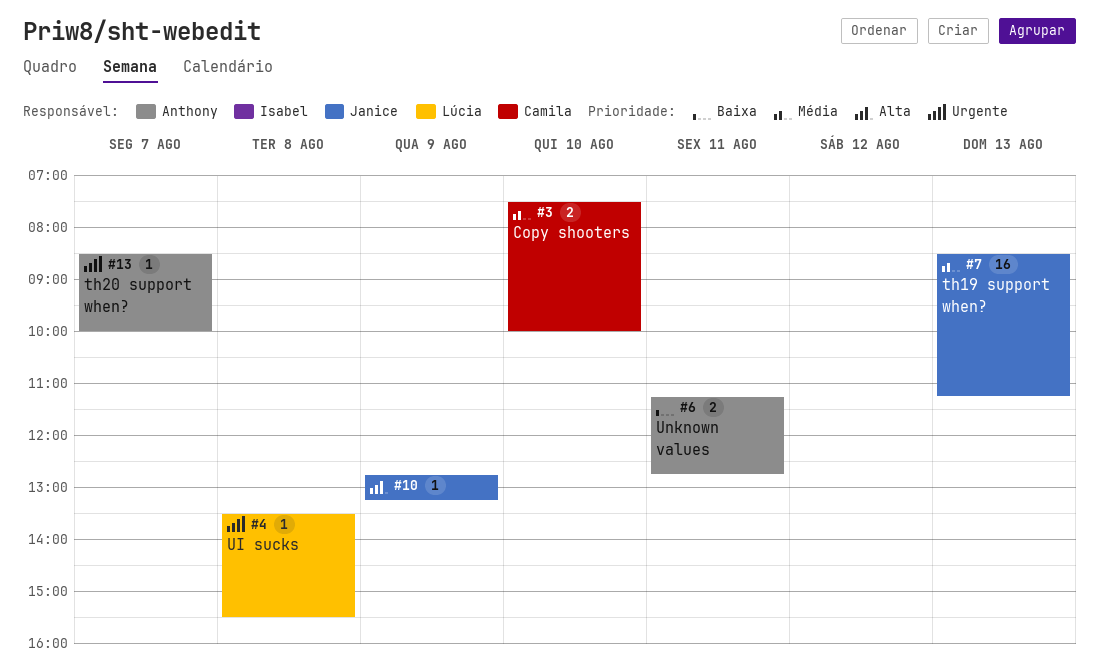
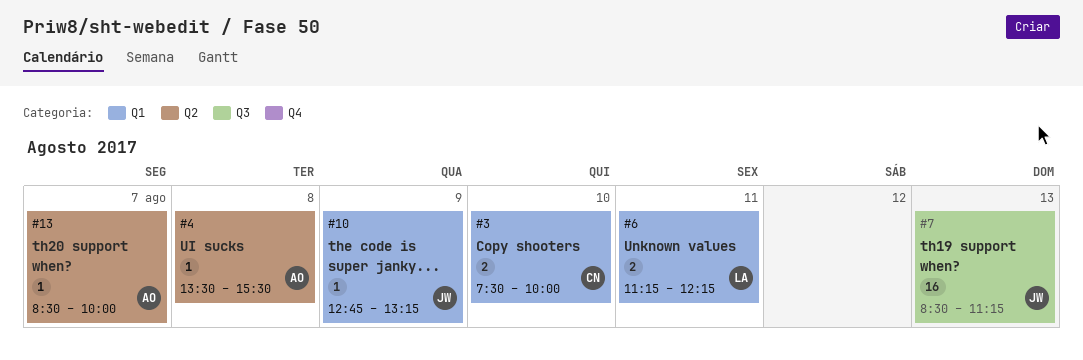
#4, owner: Lúcia -> Anthony
#6, owner: Anthony -> Lúcia
#6, ends: 12:45 -> 12:15

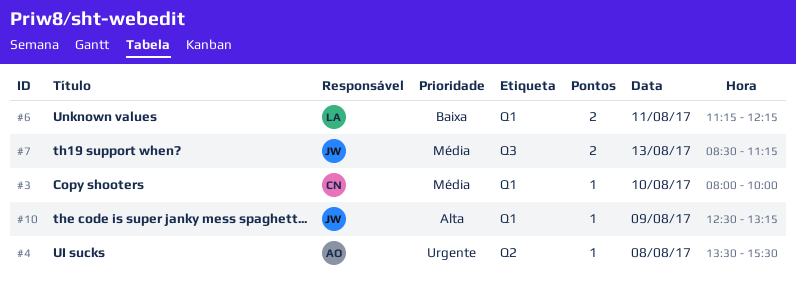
#3, estimate: 2 -> 1
#3, begins: 07:30 -> 08:00
#7, estimate: 16 -> 2
#10, begins: 12:45 -> 12:30
#13: present -> none

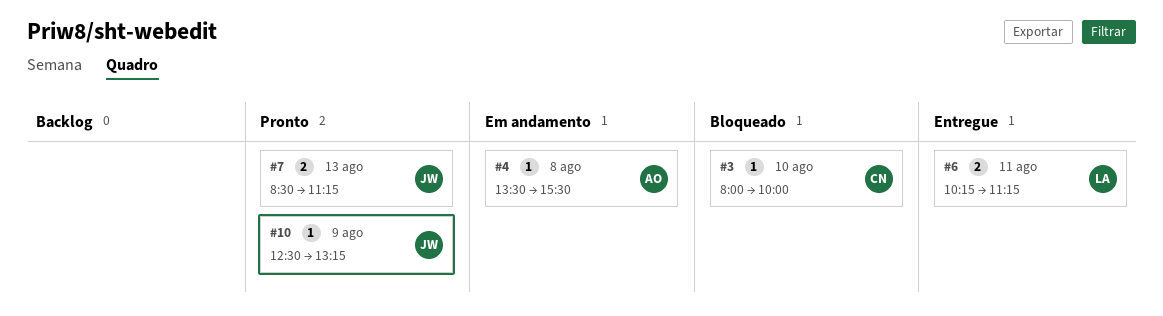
#6, begins: 11:15 -> 10:15
#6, ends: 12:15 -> 11:15

